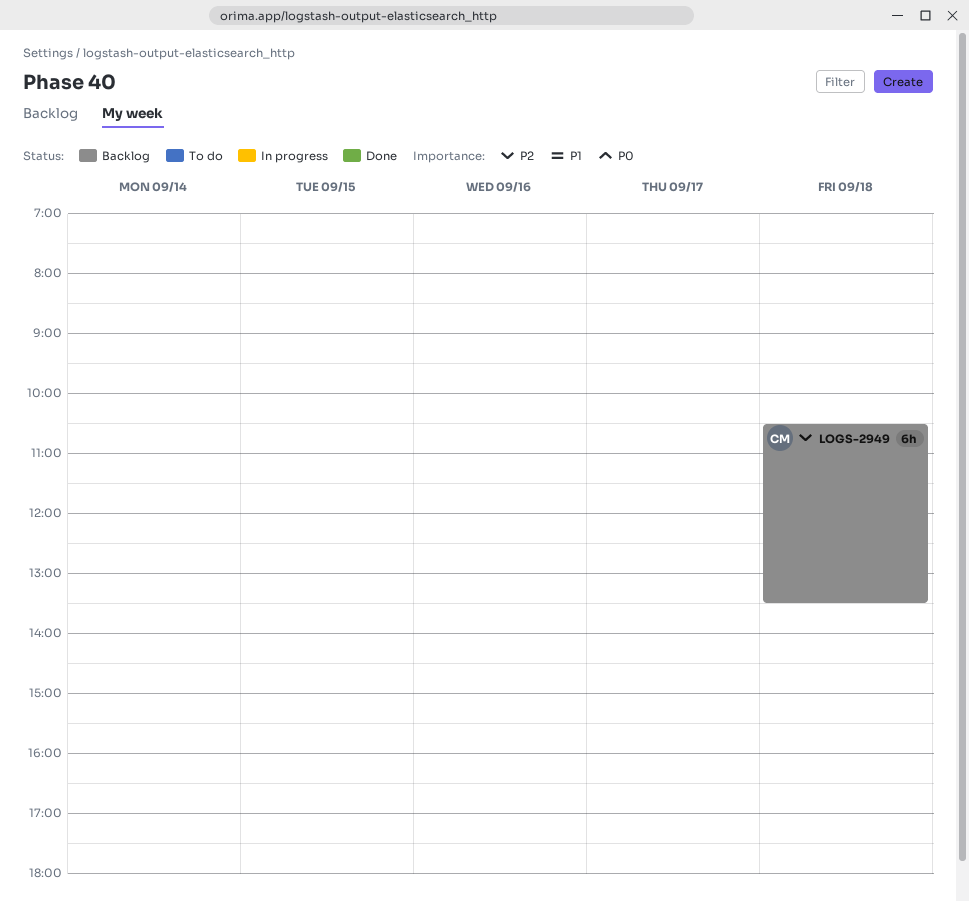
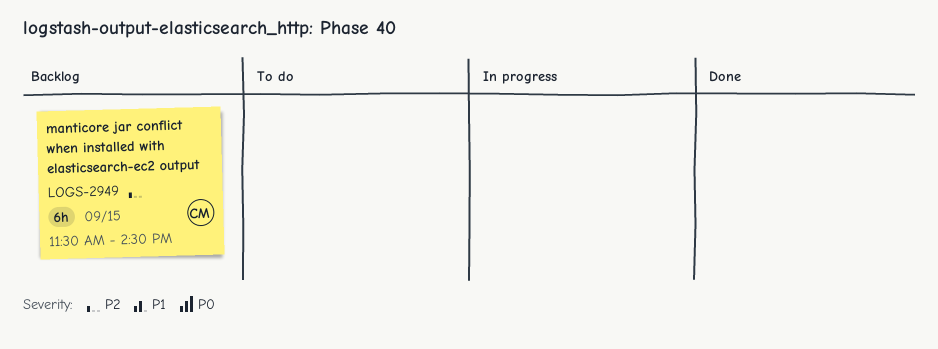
LOGS-2949, day: Sep 18 -> Sep 15
LOGS-2949, begins: 10:30 -> 11:30
LOGS-2949, ends: 13:30 -> 14:30

